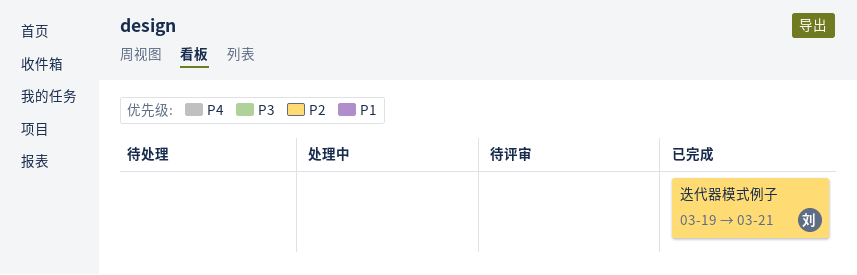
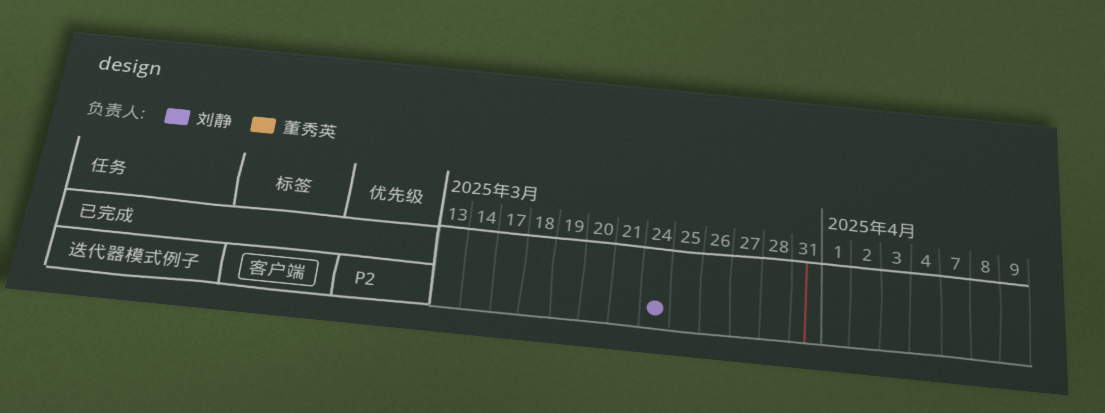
迭代器模式例子, start: Mar 19 -> Mar 24
迭代器模式例子, due: Mar 21 -> Mar 24

